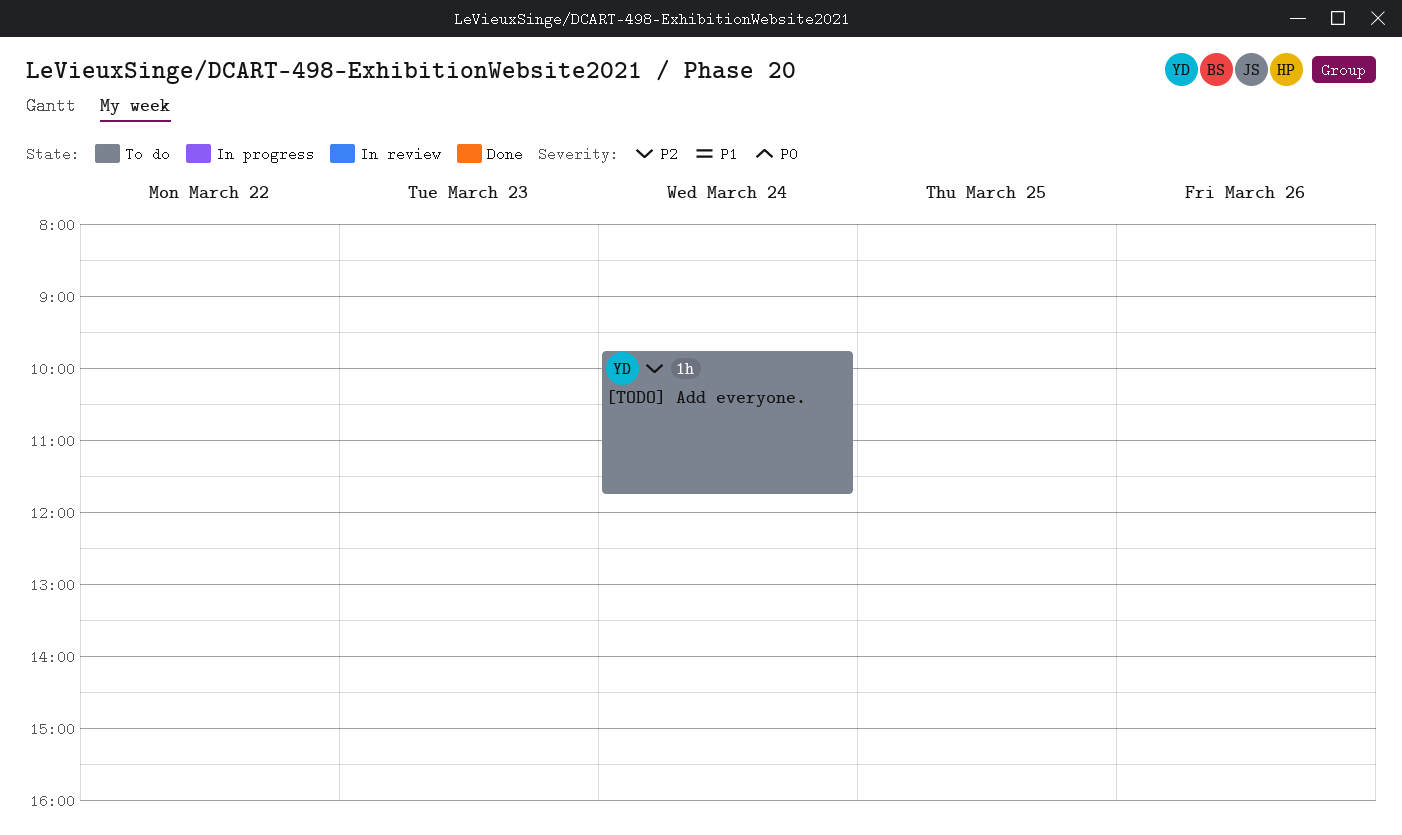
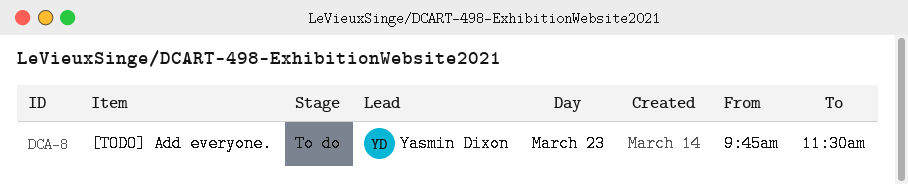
[TODO] Add everyone., day: Mar 24 -> Mar 23
[TODO] Add everyone., ends: 11:45 -> 11:30

